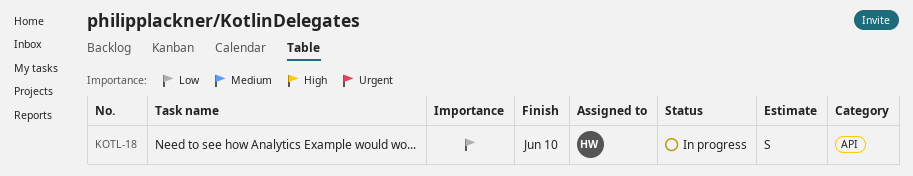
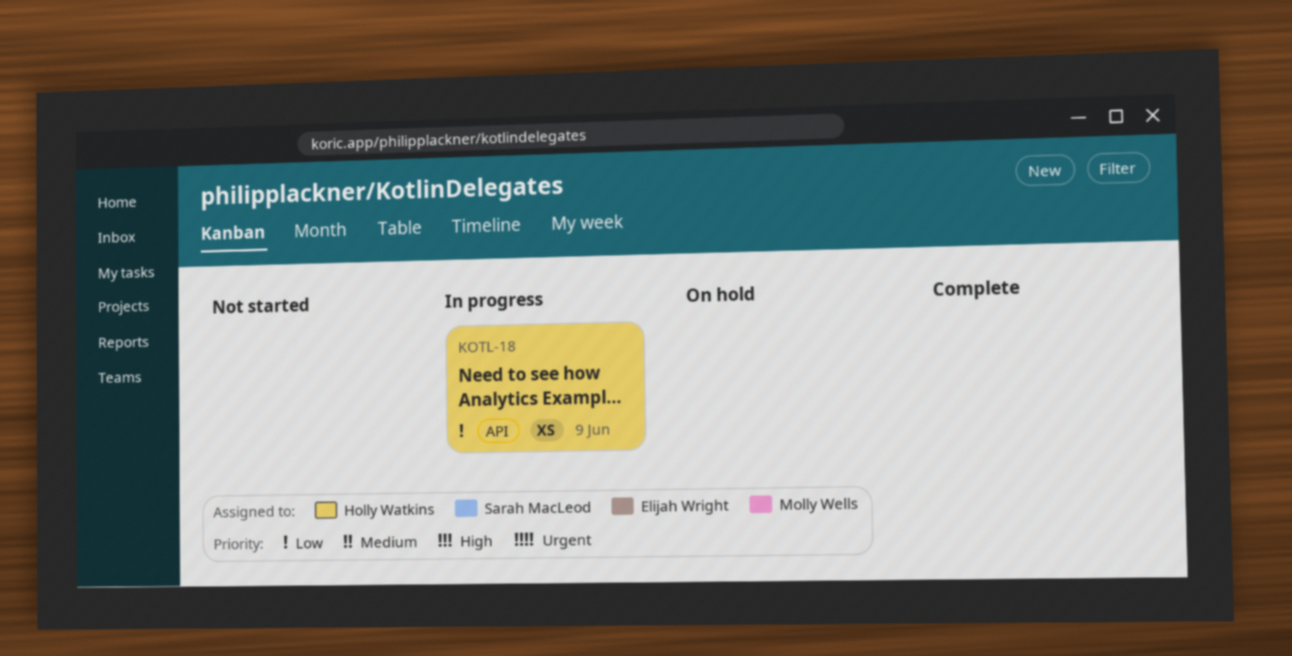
KOTL-18, estimate: S -> XS
KOTL-18, due: Jun 10 -> Jun 9

